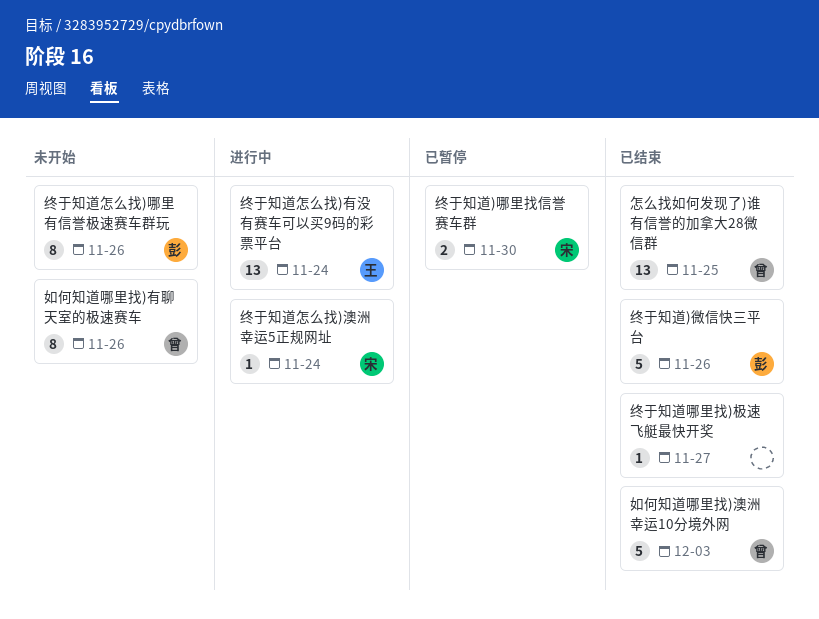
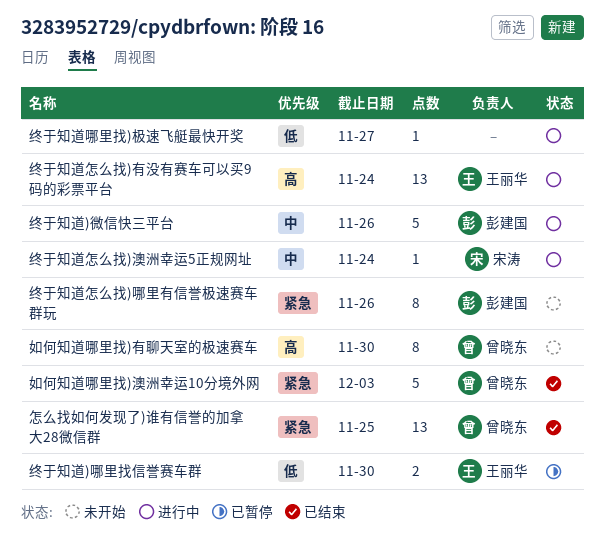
如何知道哪里找)有聊天室的极速赛车, due: Nov 26 -> Nov 30
终于知道)哪里找信誉赛车群, owner: 宋涛 -> 王丽华
终于知道)微信快三平台, status: 已结束 -> 进行中
终于知道哪里找)极速飞艇最快开奖, status: 已结束 -> 进行中

